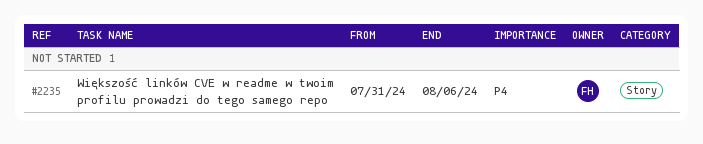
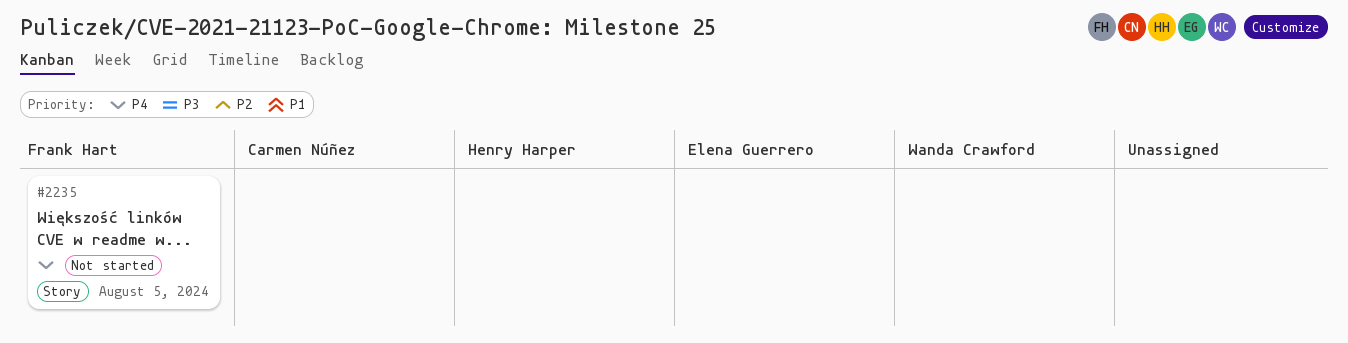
#2235, due: Aug 6 -> Aug 5

